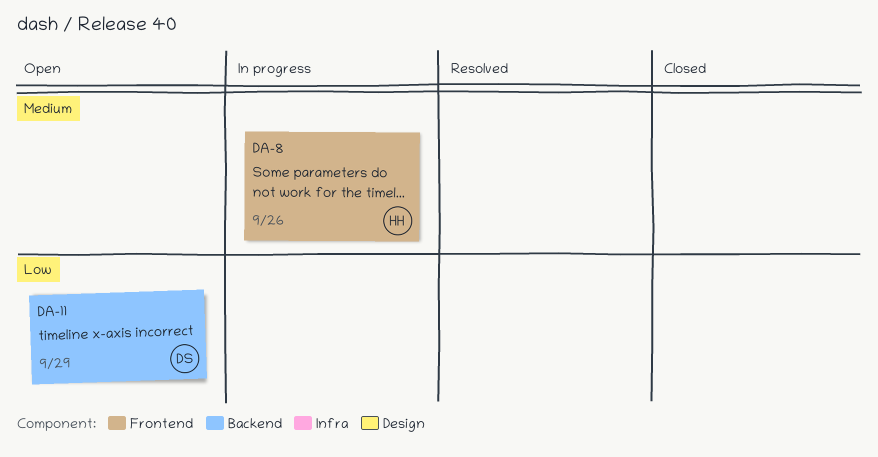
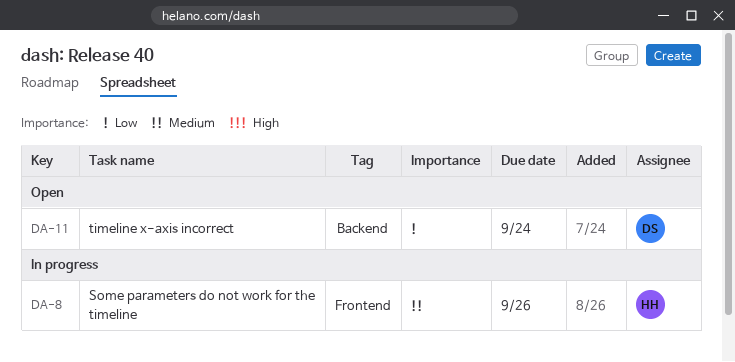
DA-11, due: Sep 29 -> Sep 24

